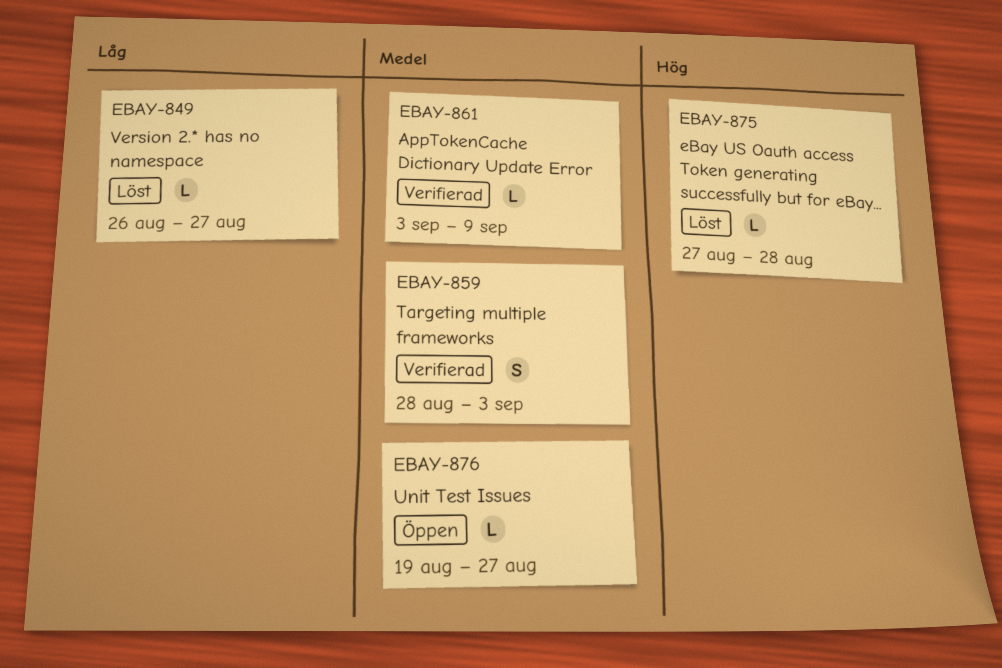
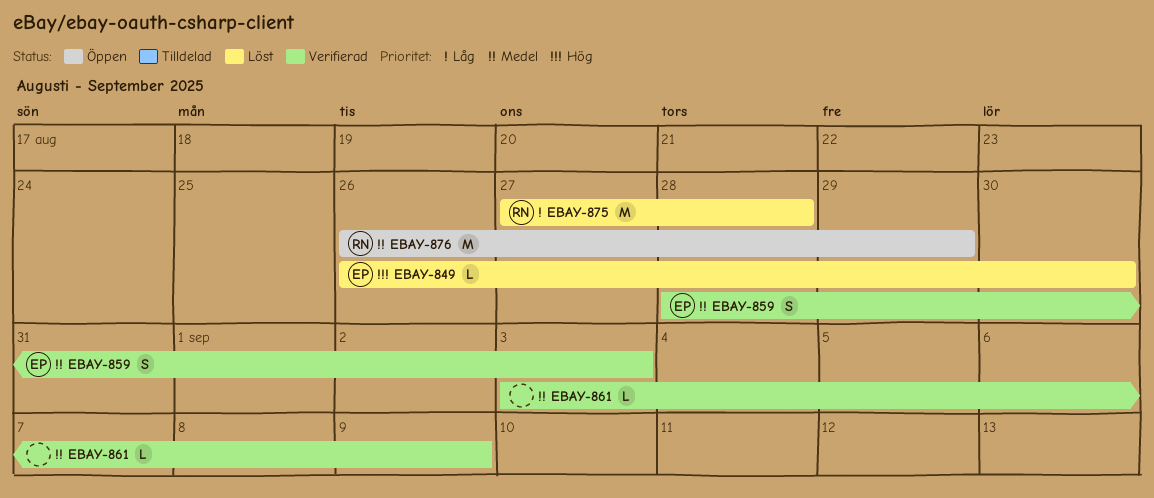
EBAY-849, priority: Låg -> Hög
EBAY-849, due: Aug 27 -> Aug 30
EBAY-875, priority: Hög -> Låg
EBAY-875, estimate: L -> M
EBAY-876, estimate: L -> M
EBAY-876, start: Aug 19 -> Aug 26
EBAY-876, due: Aug 27 -> Aug 29

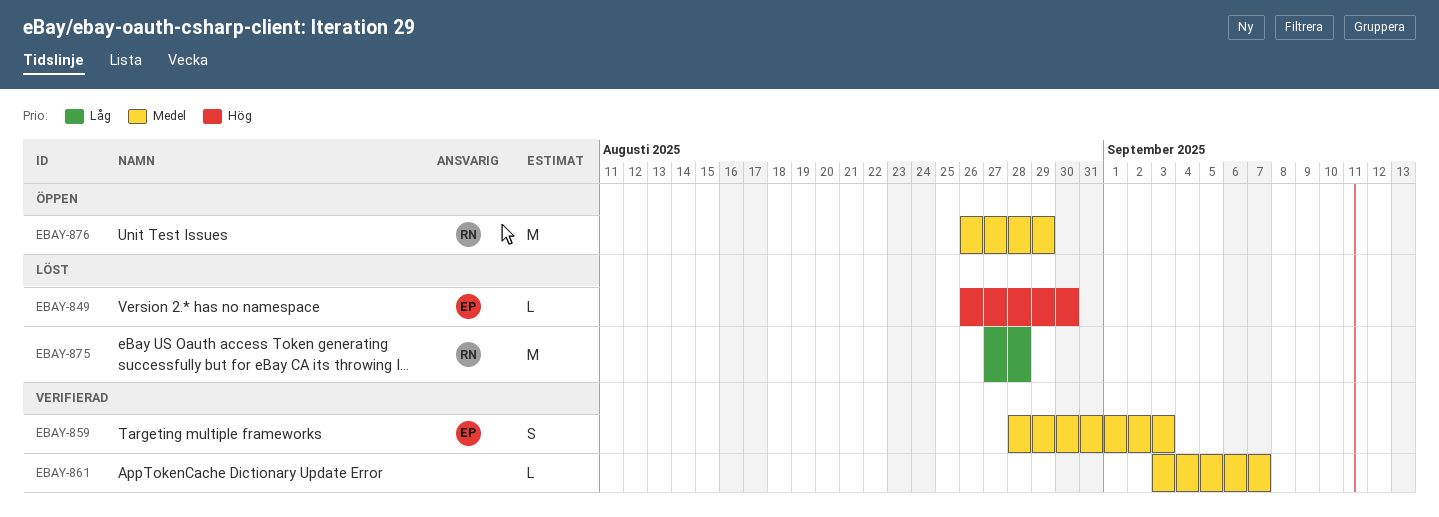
EBAY-861, due: Sep 9 -> Sep 7

